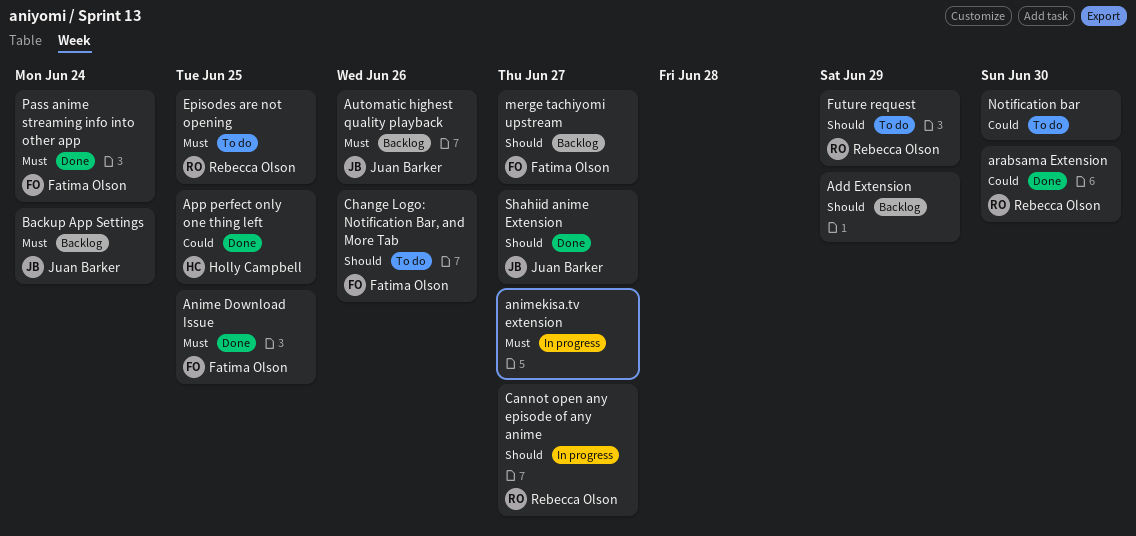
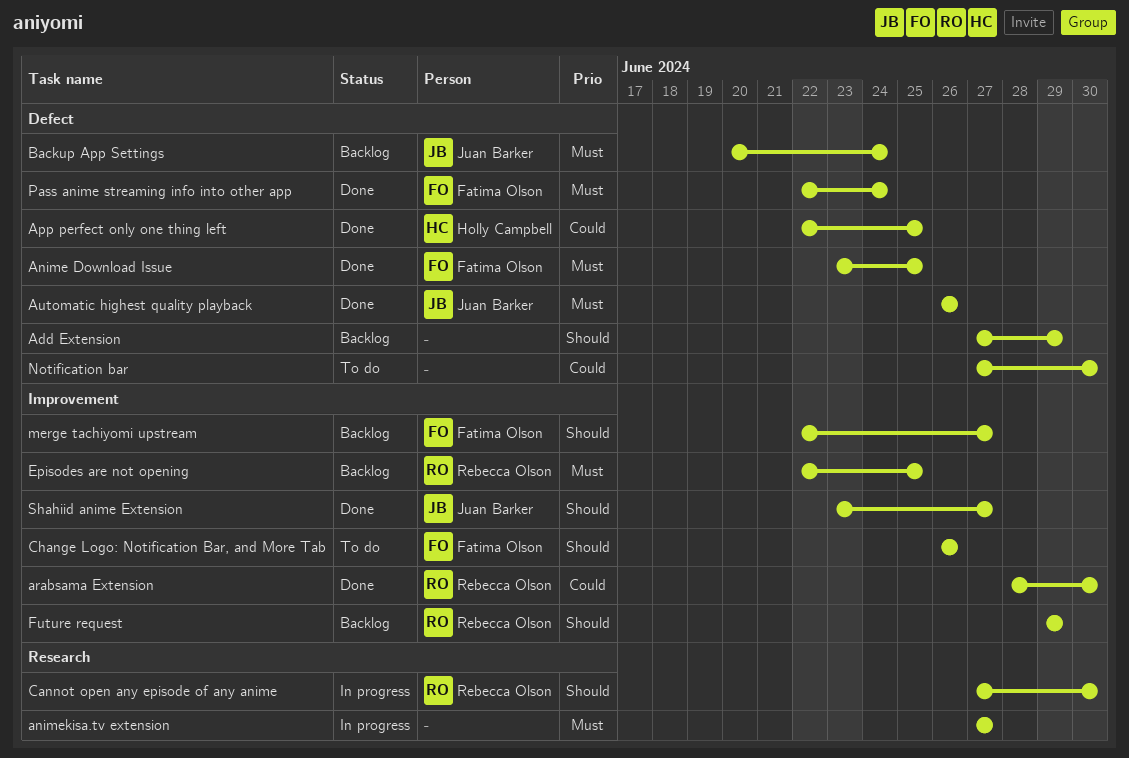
Automatic highest quality playback, status: Backlog -> Done
Cannot open any episode of any anime, due: Jun 27 -> Jun 30
Episodes are not opening, status: To do -> Backlog
Future request, status: To do -> Backlog

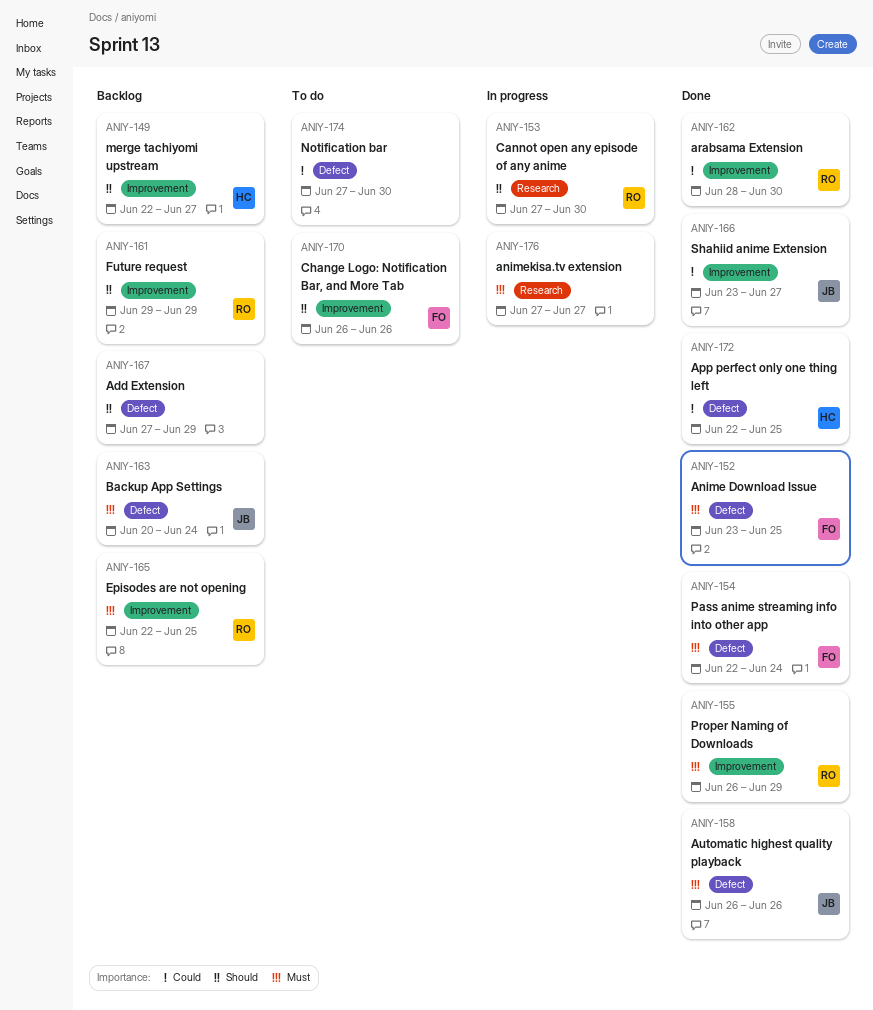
merge tachiyomi upstream, owner: Fatima Olson -> Holly Campbell
Proper Naming of Downloads: none -> present
Shahiid anime Extension, priority: Should -> Could

